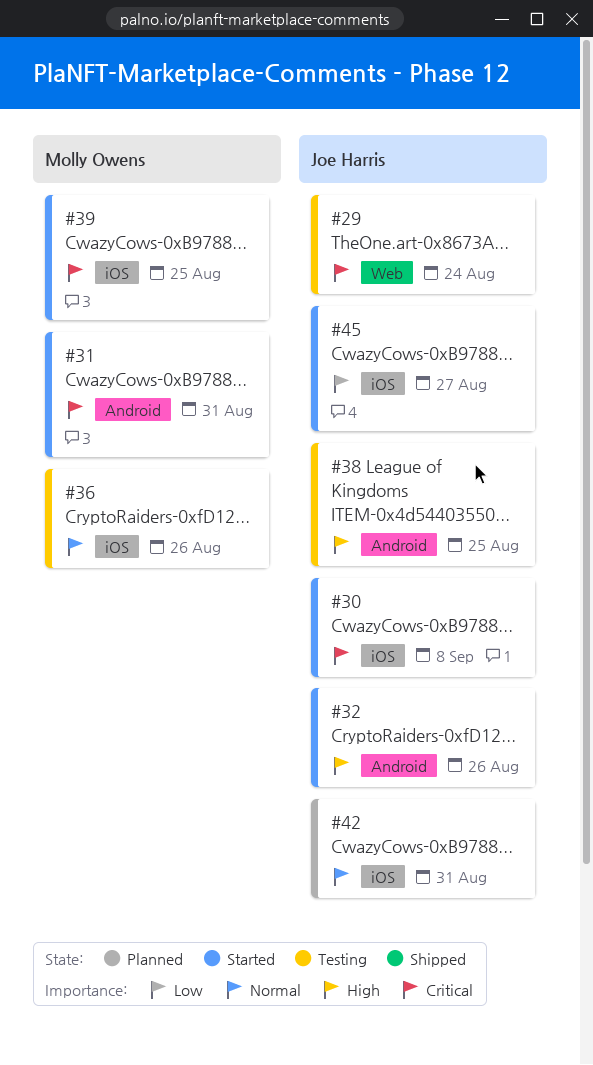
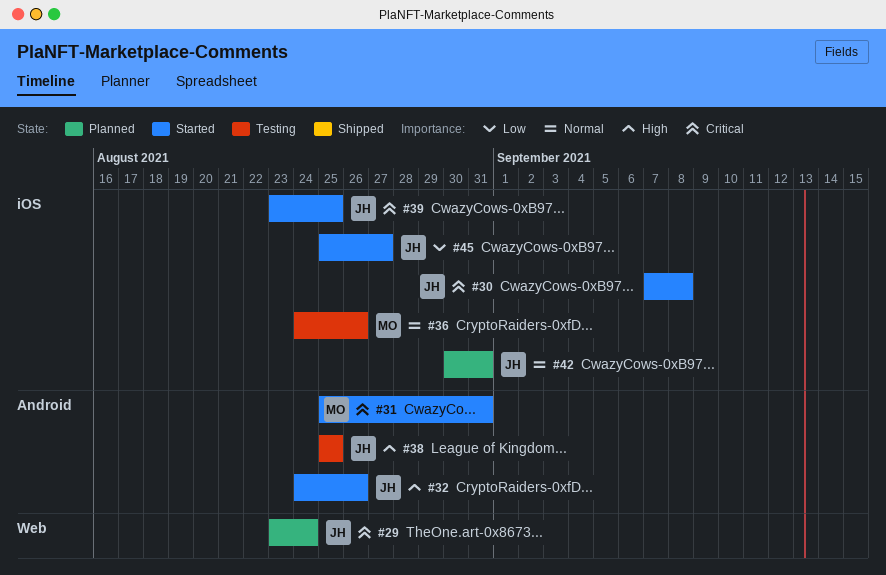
#29, status: Testing -> Planned
#39, owner: Molly Owens -> Joe Harris

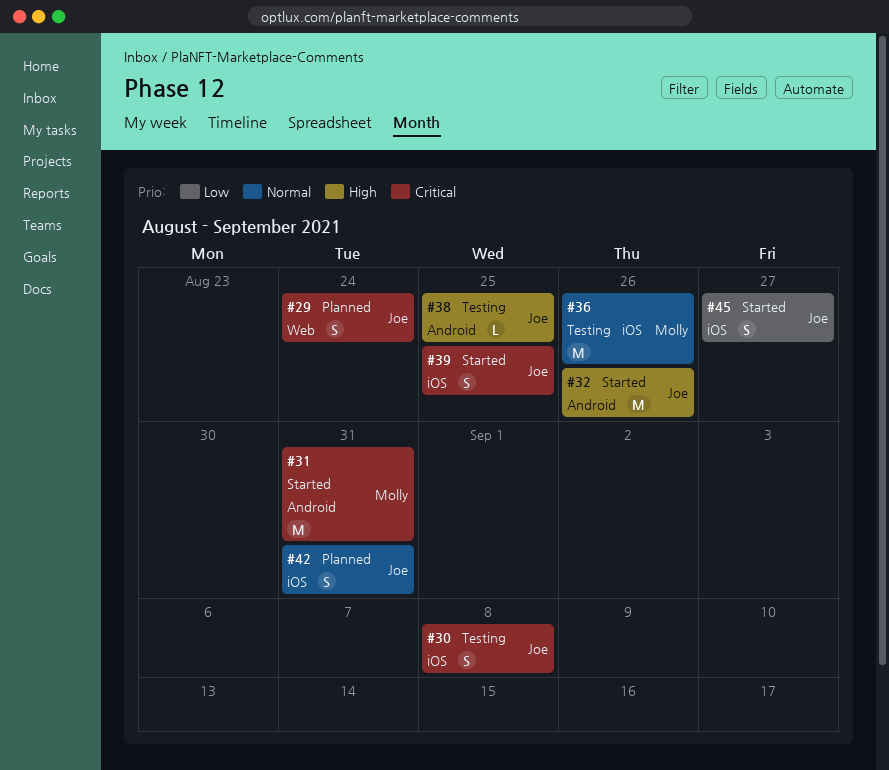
#30, status: Started -> Testing

